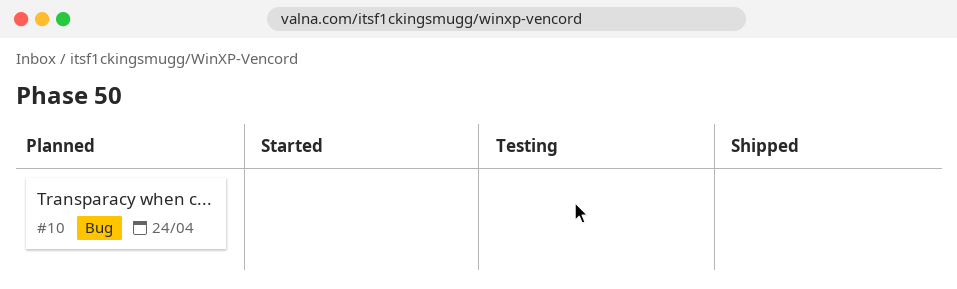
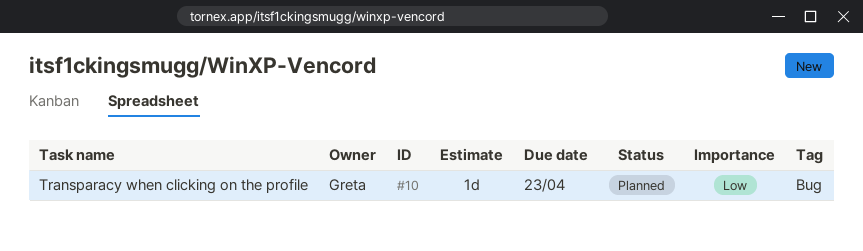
#10, due: Apr 24 -> Apr 23

